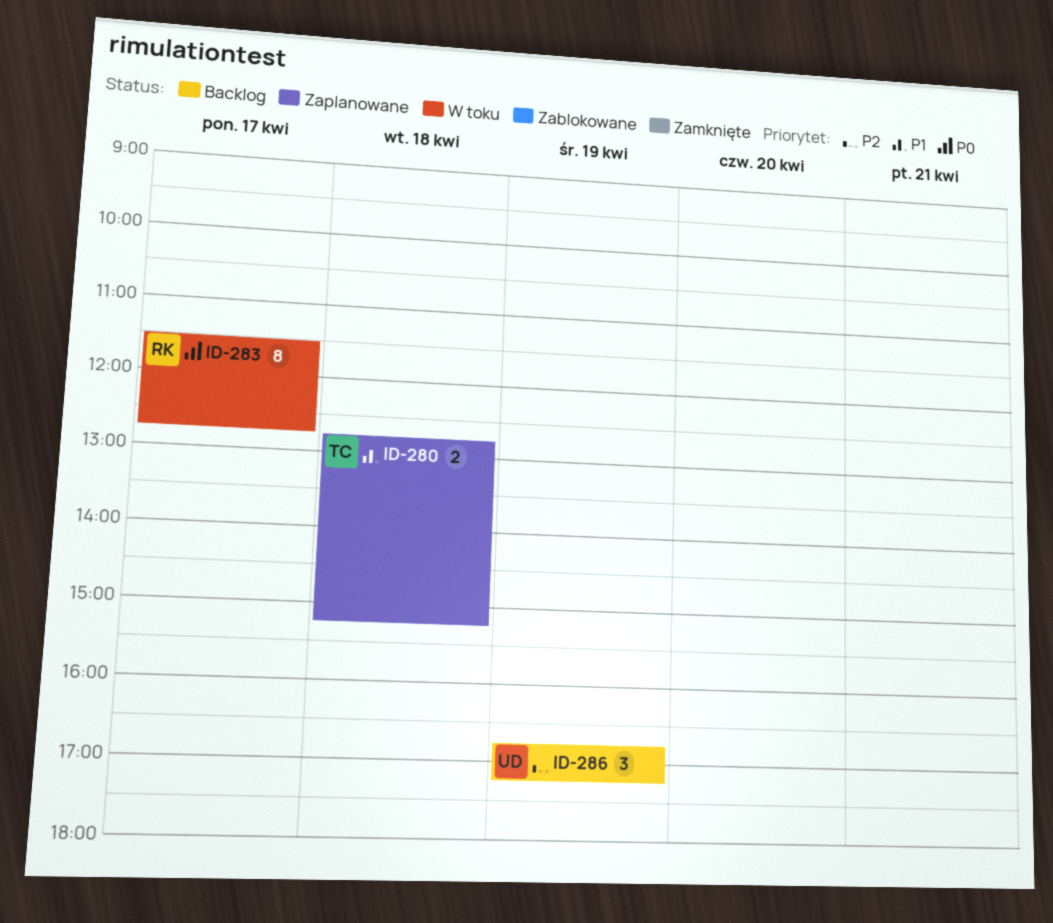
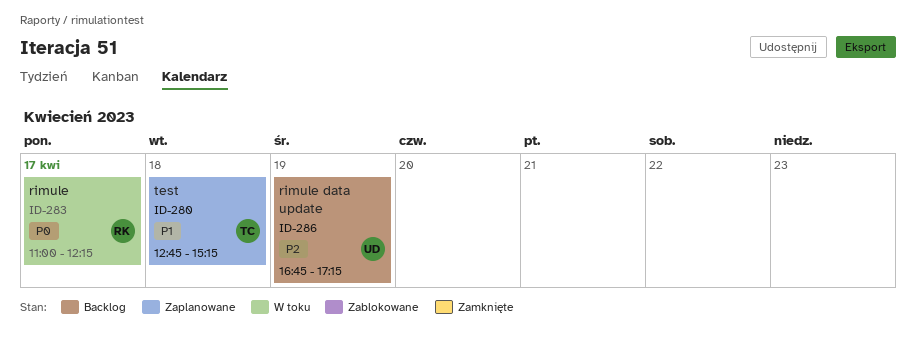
ID-283, begins: 11:30 -> 11:00
ID-283, ends: 12:45 -> 12:15

